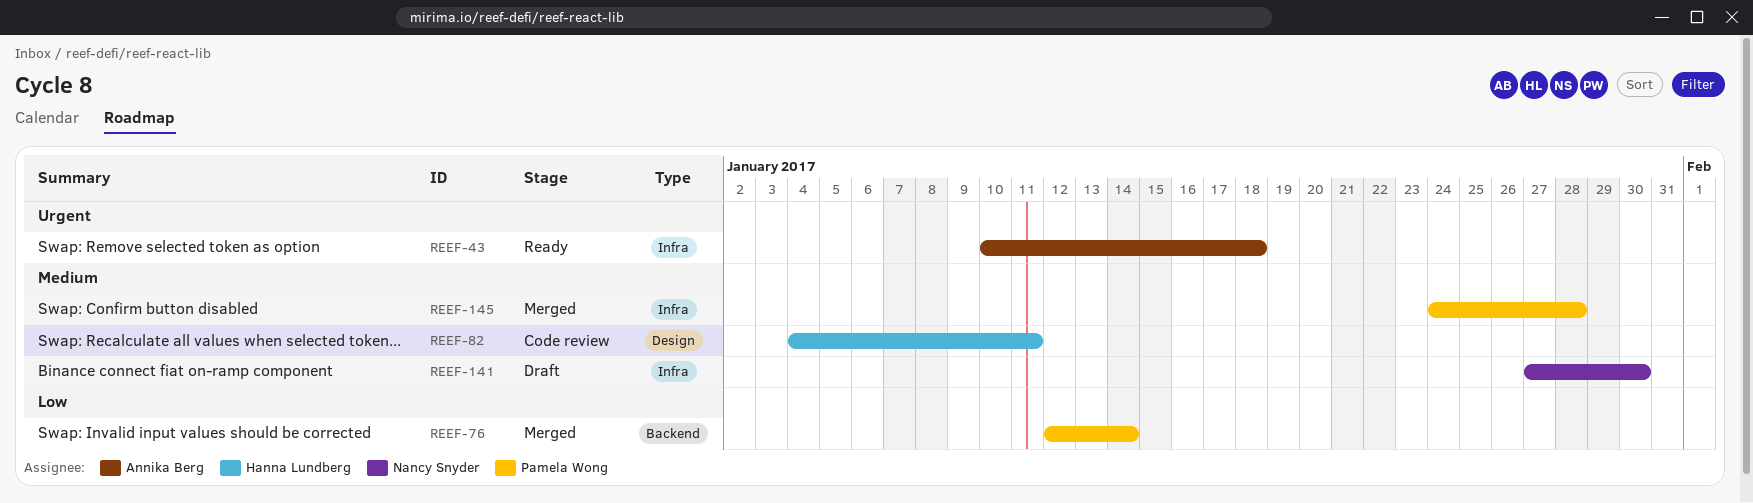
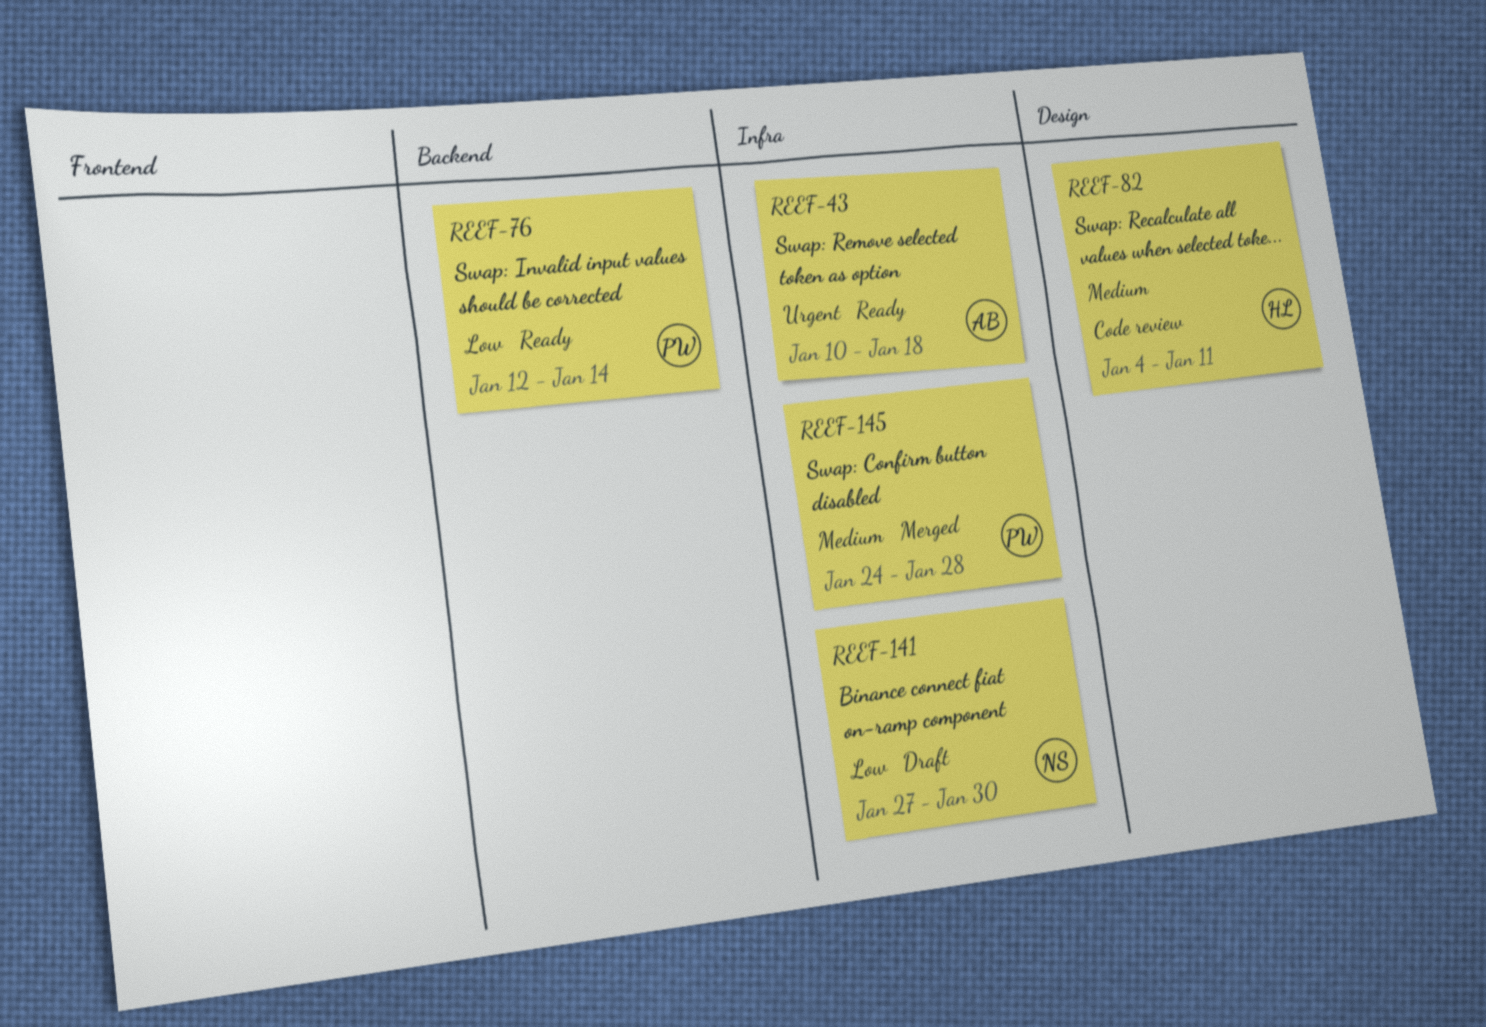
REEF-76, status: Merged -> Ready
REEF-141, priority: Medium -> Low

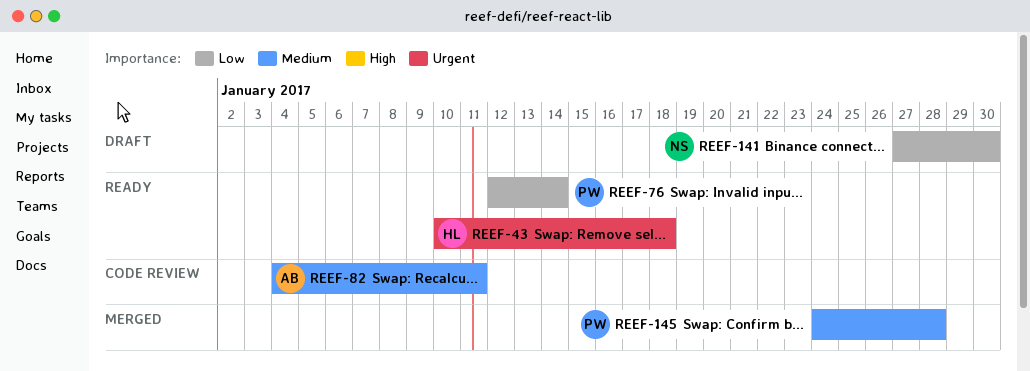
REEF-43, owner: AB -> HL
REEF-82, owner: HL -> AB

